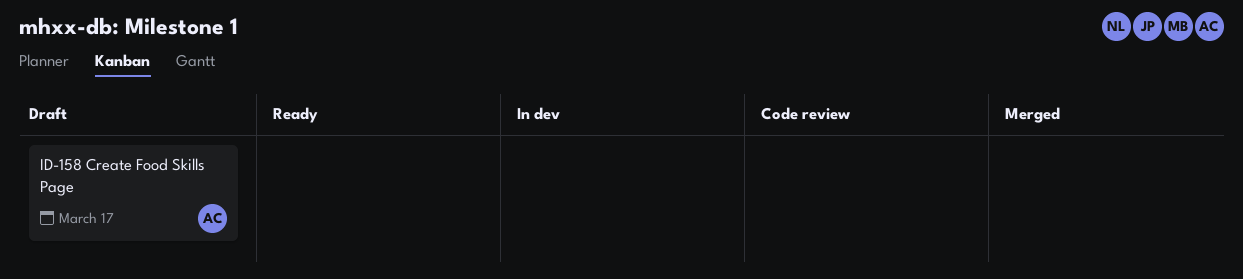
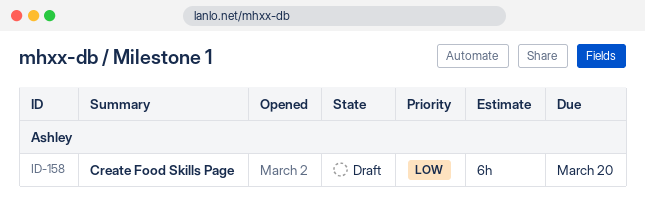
ID-158, due: Mar 17 -> Mar 20

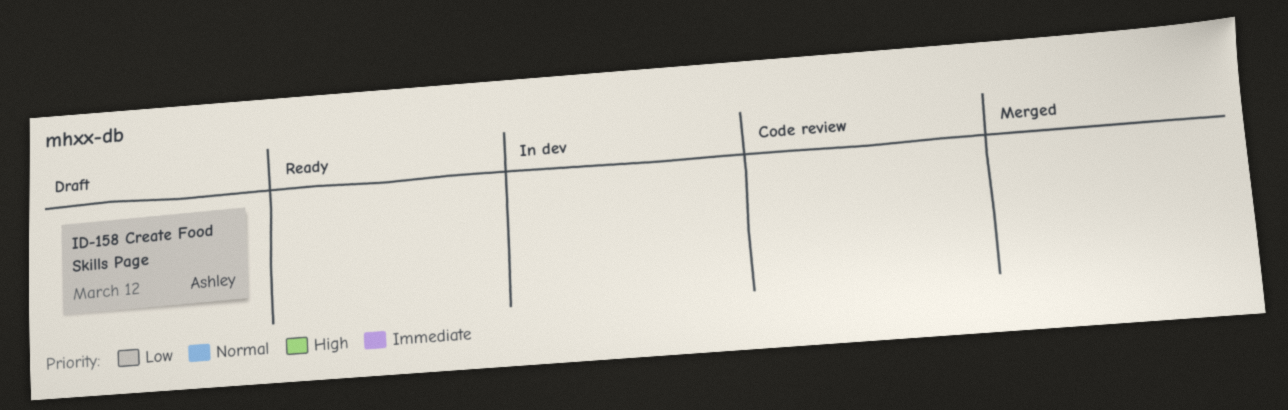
ID-158, due: Mar 20 -> Mar 12

